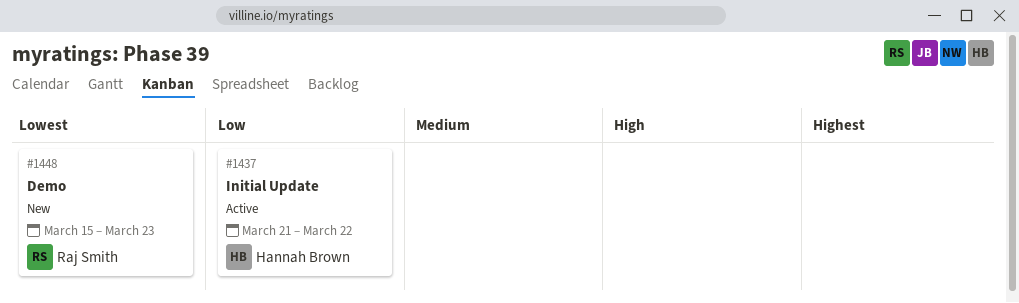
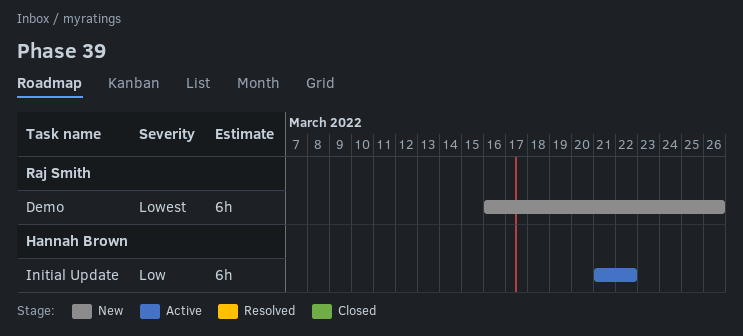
Demo, start: Mar 15 -> Mar 16
Demo, due: Mar 23 -> Mar 26

